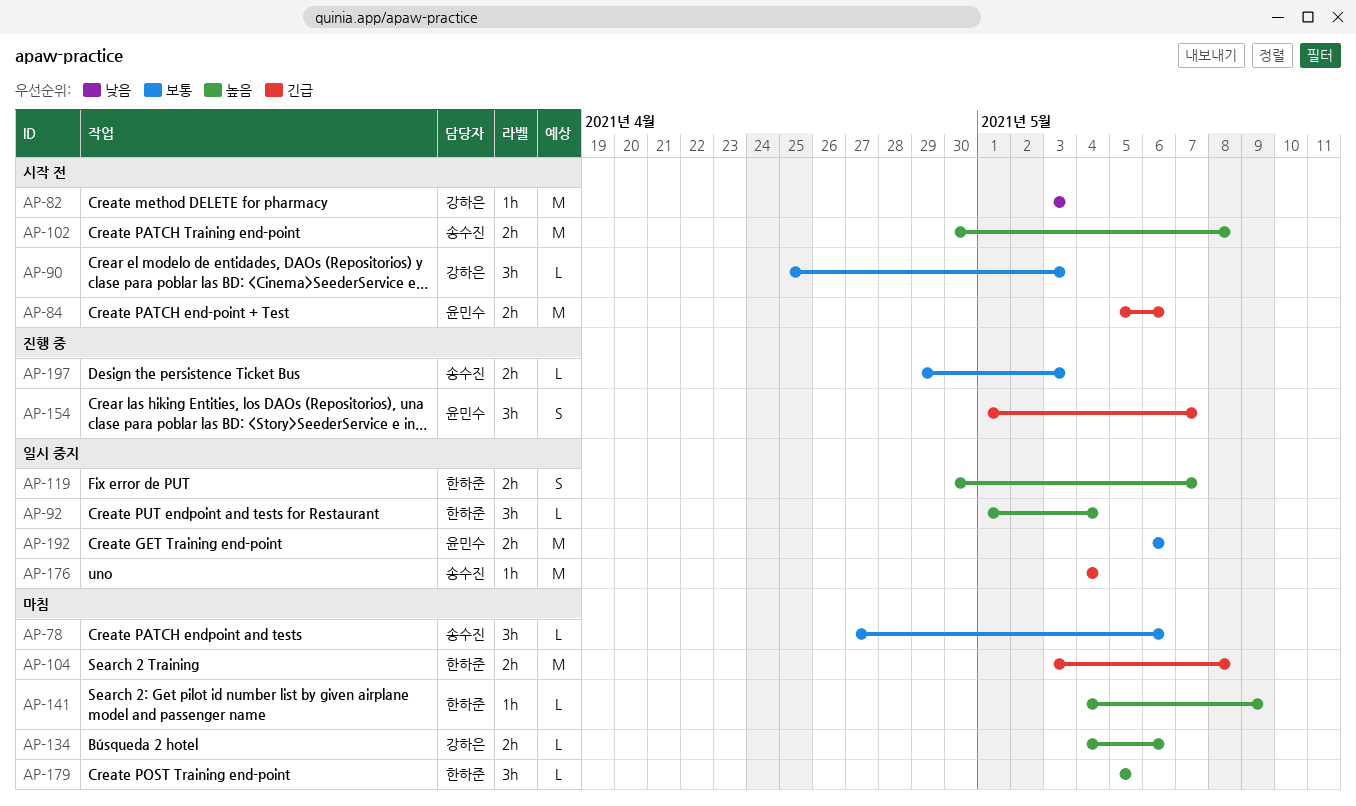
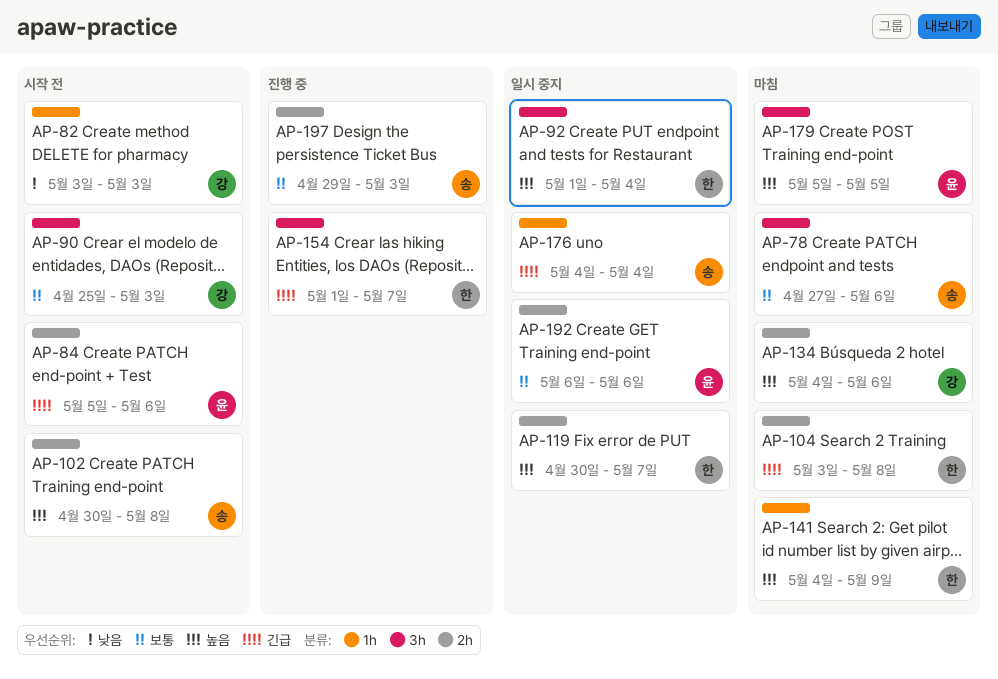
AP-154, owner: 윤민수 -> 한하준
AP-179, owner: 한하준 -> 윤민수

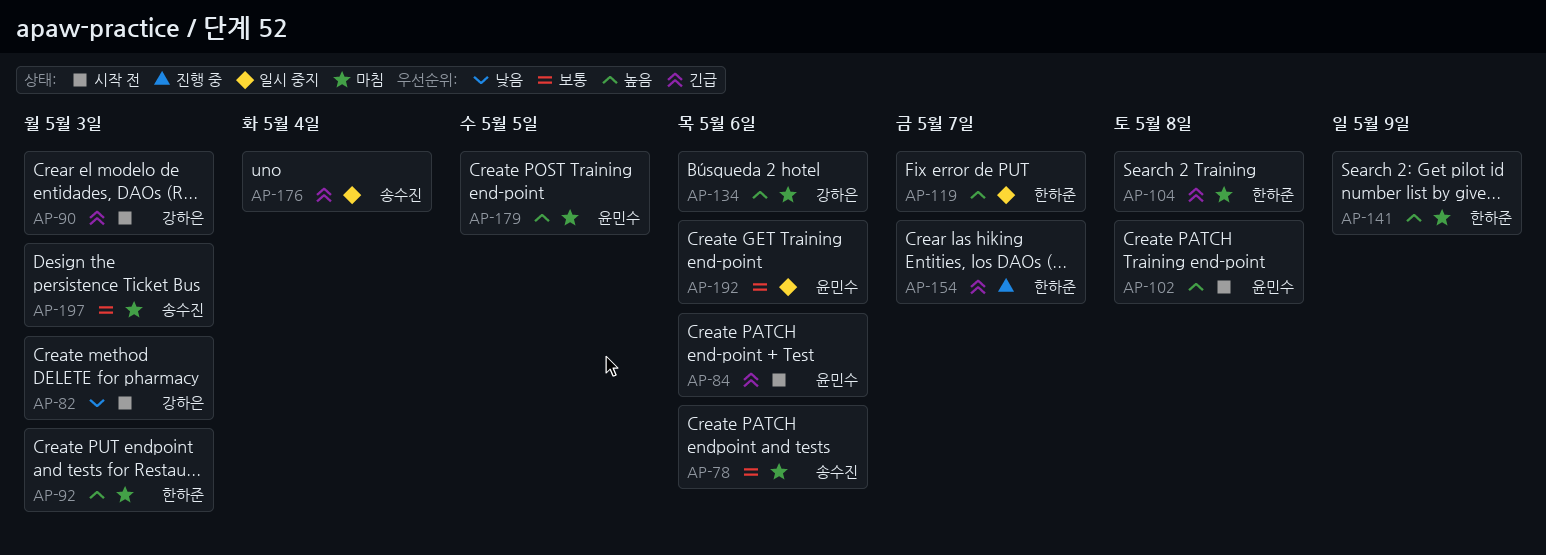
AP-90, priority: 보통 -> 긴급
AP-92, status: 일시 중지 -> 마침
AP-92, due: May 4 -> May 3
AP-102, owner: 송수진 -> 윤민수
AP-197, status: 진행 중 -> 마침

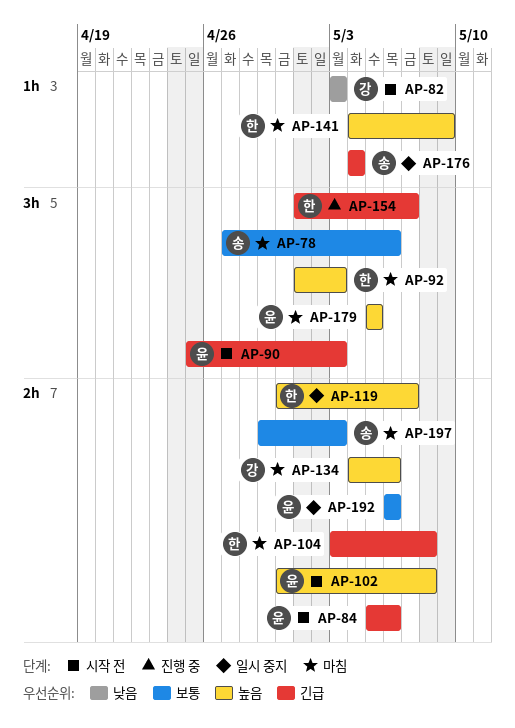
AP-90, owner: 강하은 -> 윤민수

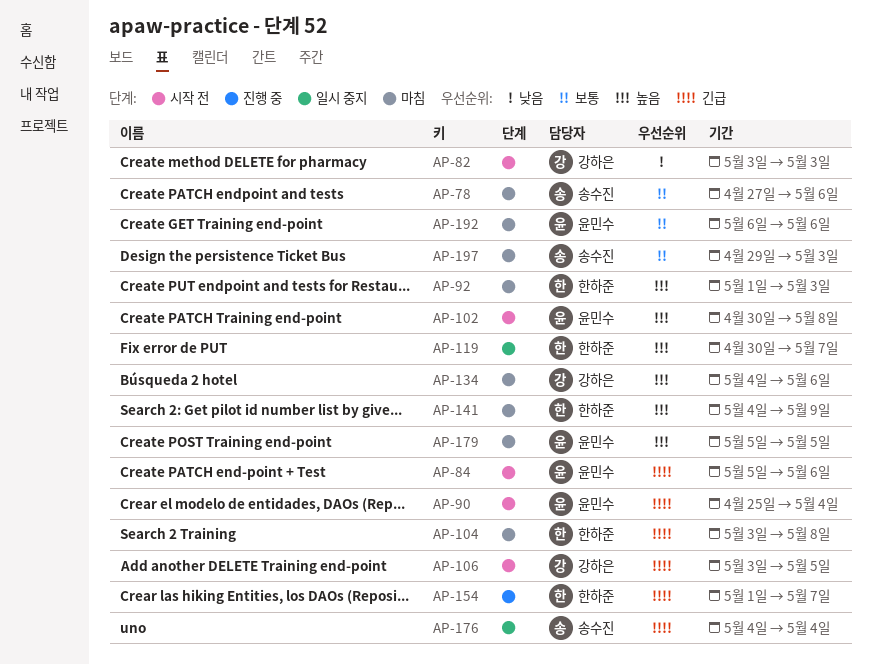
AP-90, due: May 3 -> May 4
AP-106: none -> present
AP-192, status: 일시 중지 -> 마침

